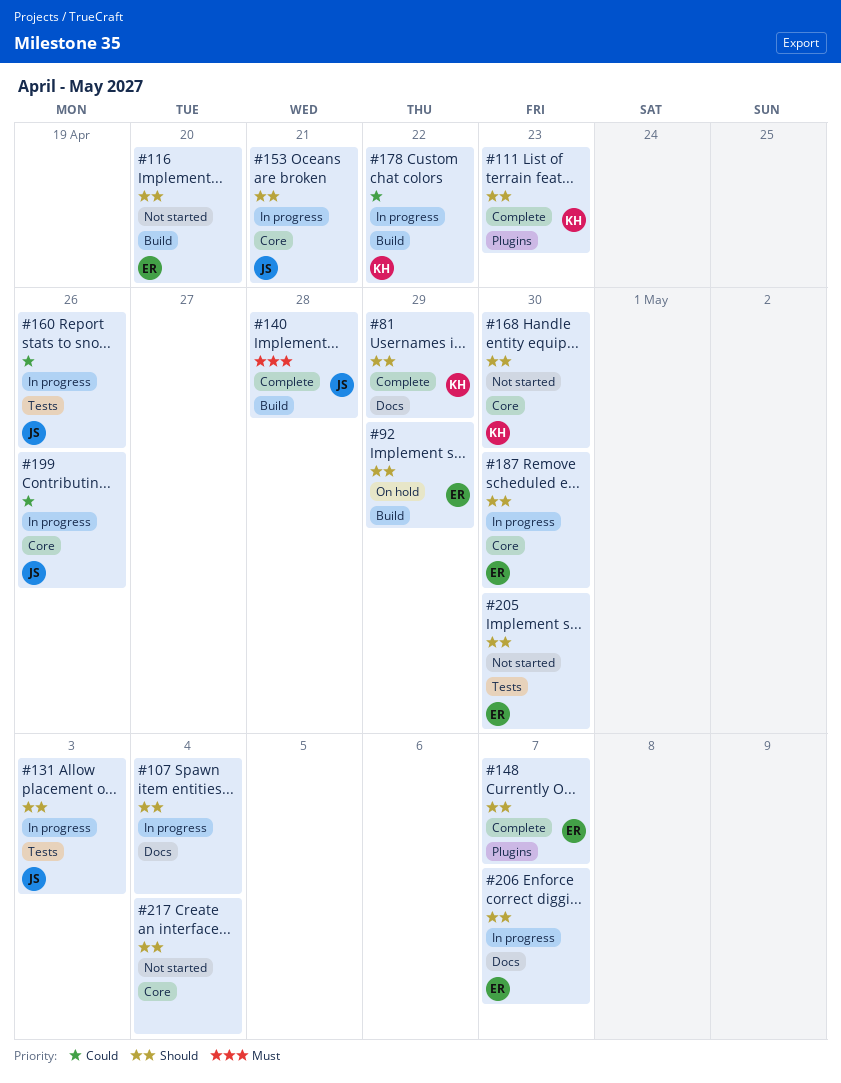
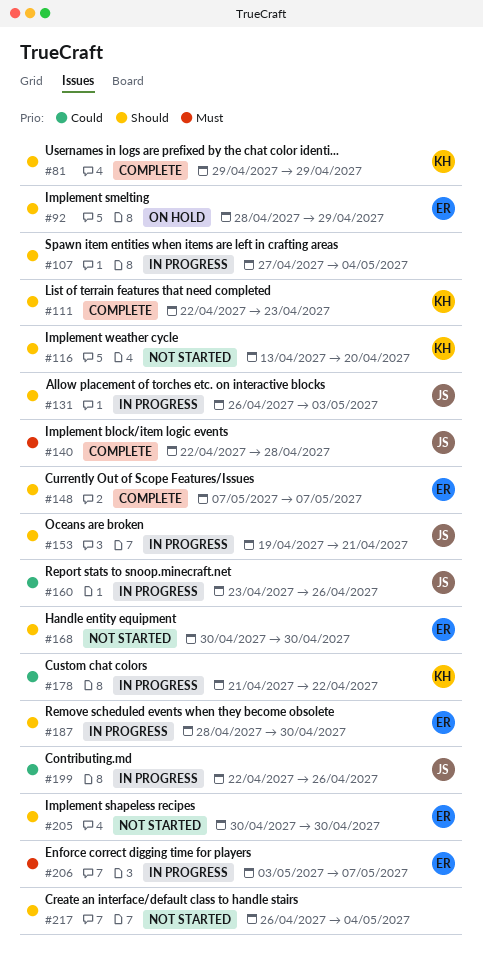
#116, owner: ER -> KH
#168, owner: KH -> ER
#206, priority: Should -> Must

